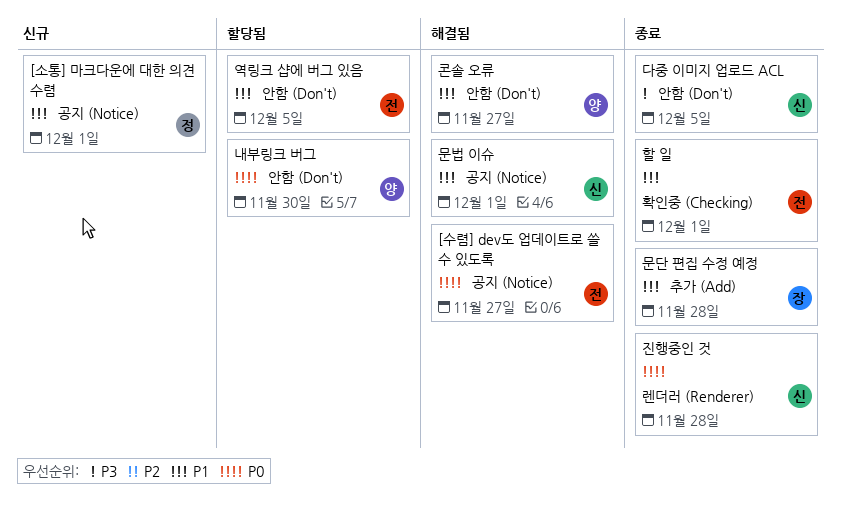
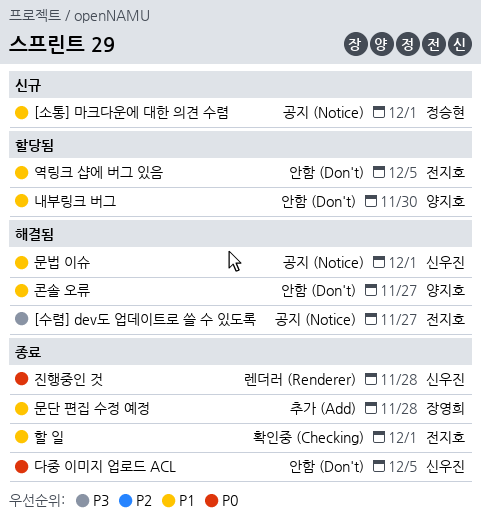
[수렴] dev도 업데이트로 쓸 수 있도록, priority: P0 -> P3
내부링크 버그, priority: P0 -> P1
다중 이미지 업로드 ACL, priority: P3 -> P0

